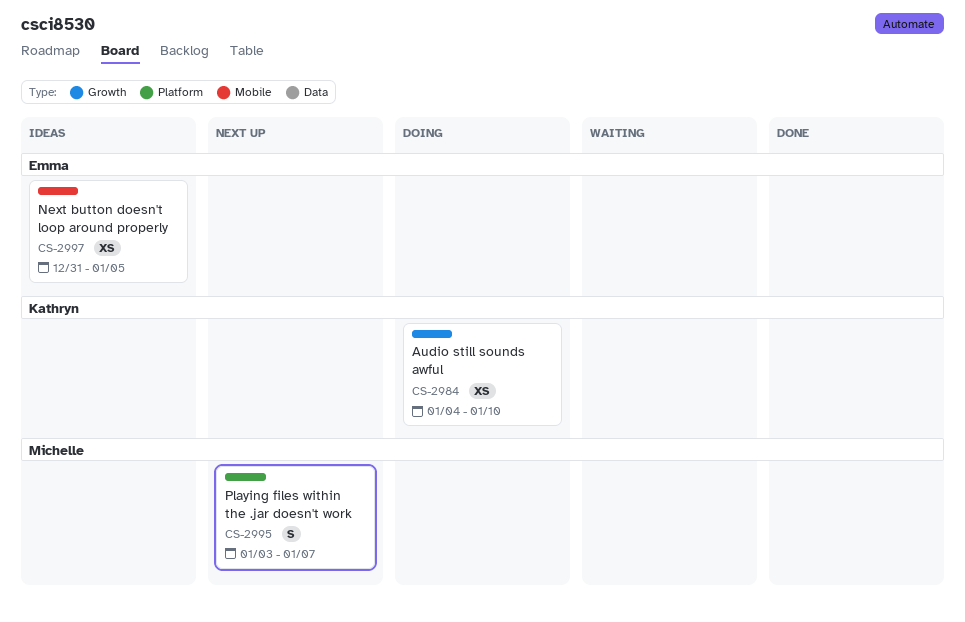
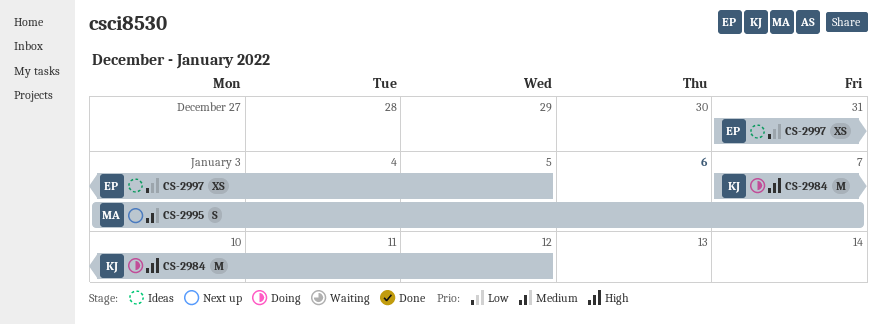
CS-2984, estimate: XS -> M
CS-2984, start: Jan 4 -> Jan 7
CS-2984, due: Jan 10 -> Jan 12

